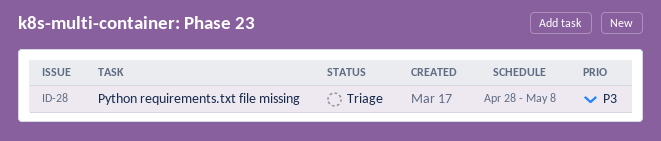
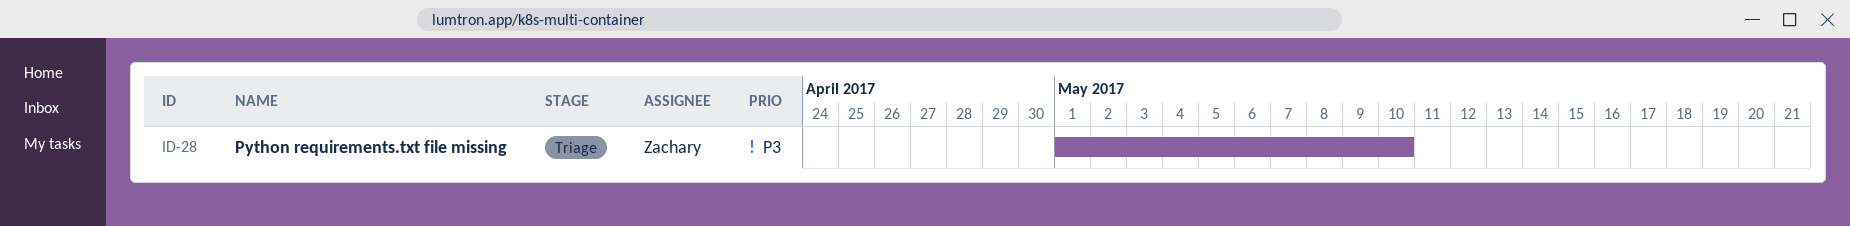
ID-28, start: Apr 28 -> May 1
ID-28, due: May 8 -> May 10

